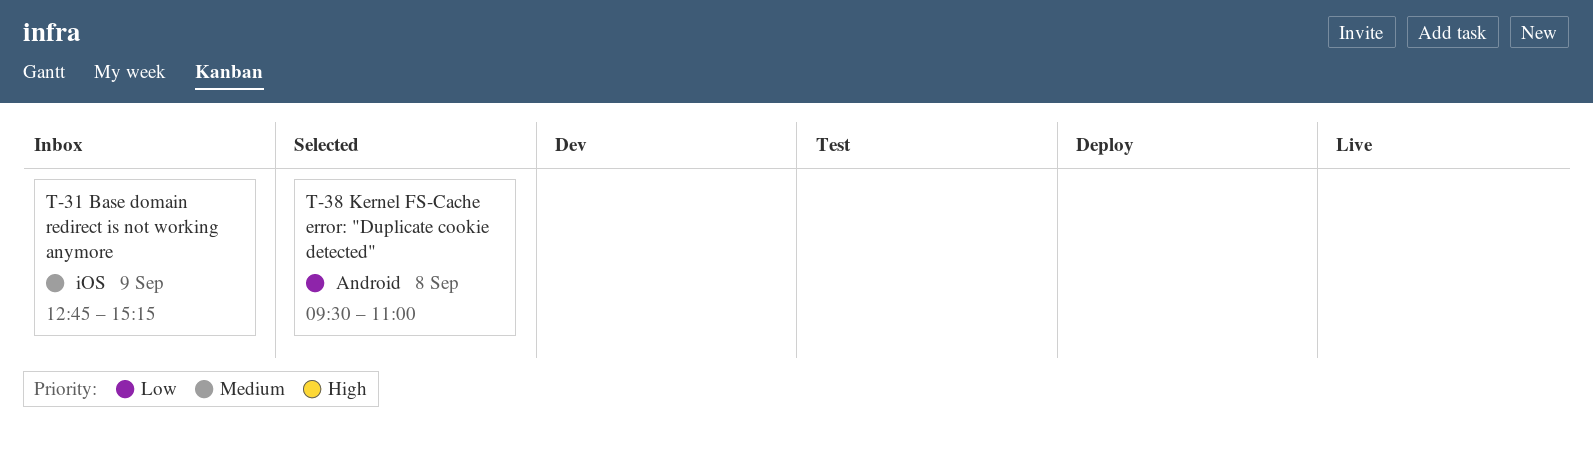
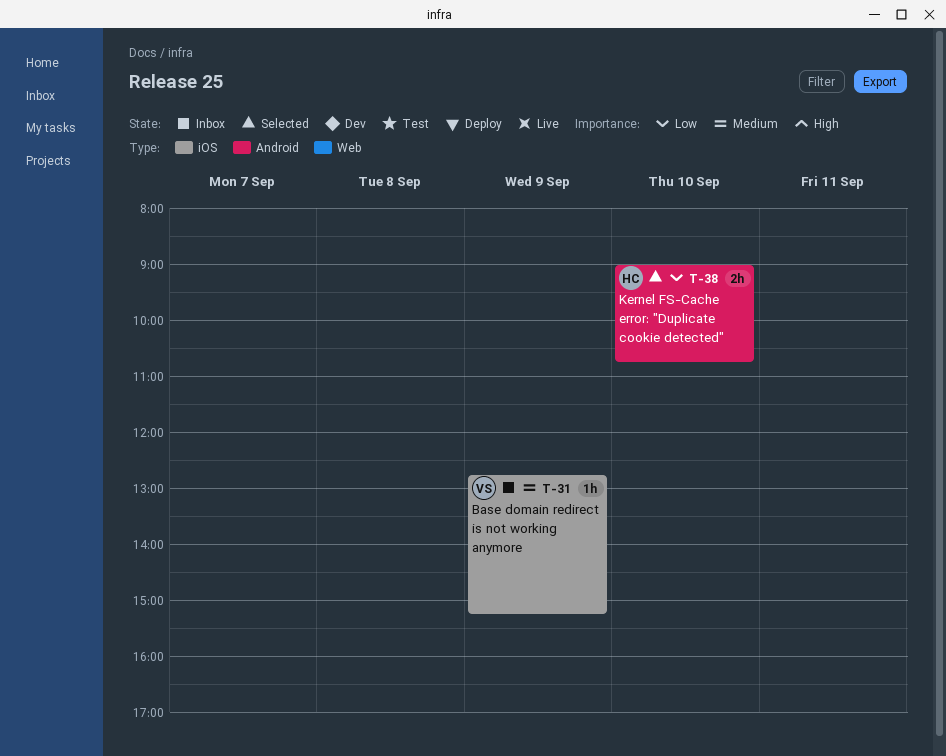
T-38, day: Sep 8 -> Sep 10
T-38, begins: 09:30 -> 09:00
T-38, ends: 11:00 -> 10:45

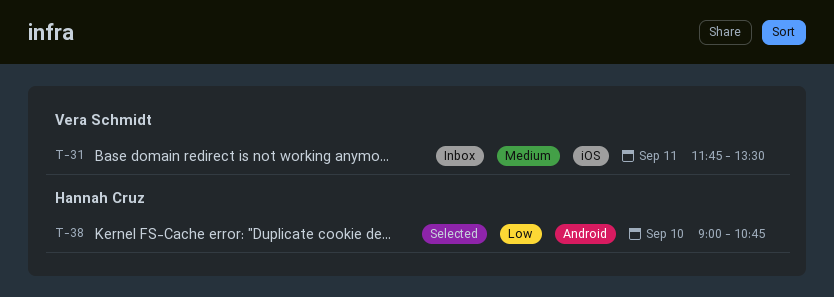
T-31, day: Sep 9 -> Sep 11
T-31, begins: 12:45 -> 11:45
T-31, ends: 15:15 -> 13:30

